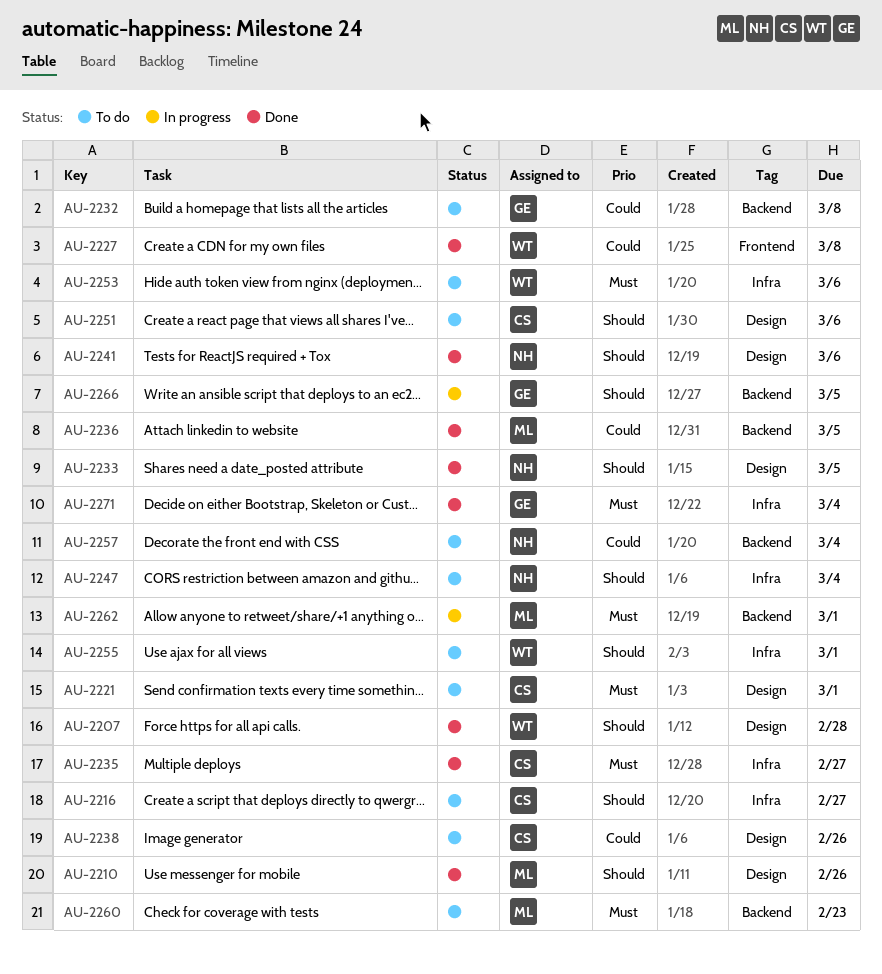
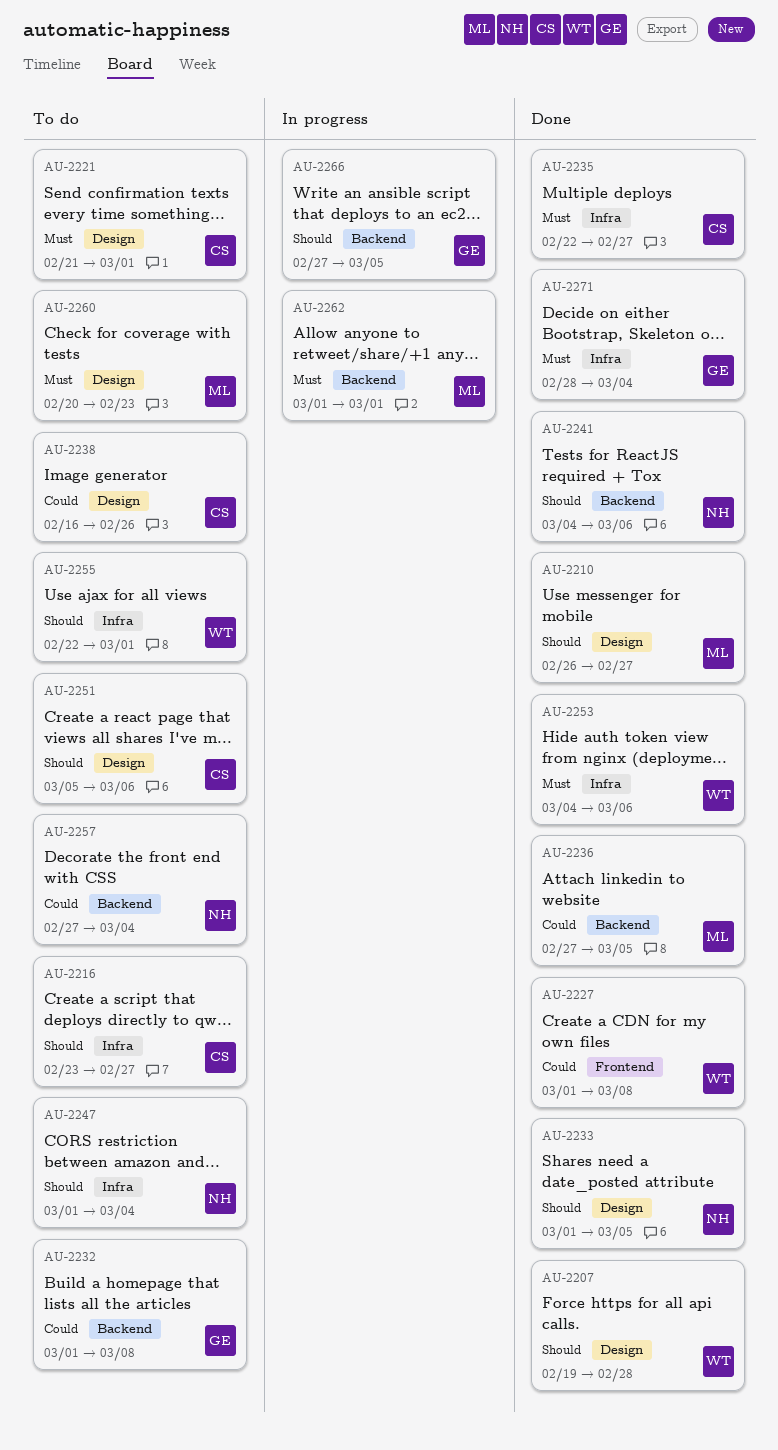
AU-2210, due: Feb 26 -> Feb 27
AU-2241, label: Design -> Backend
AU-2253, status: To do -> Done
AU-2260, label: Backend -> Design

